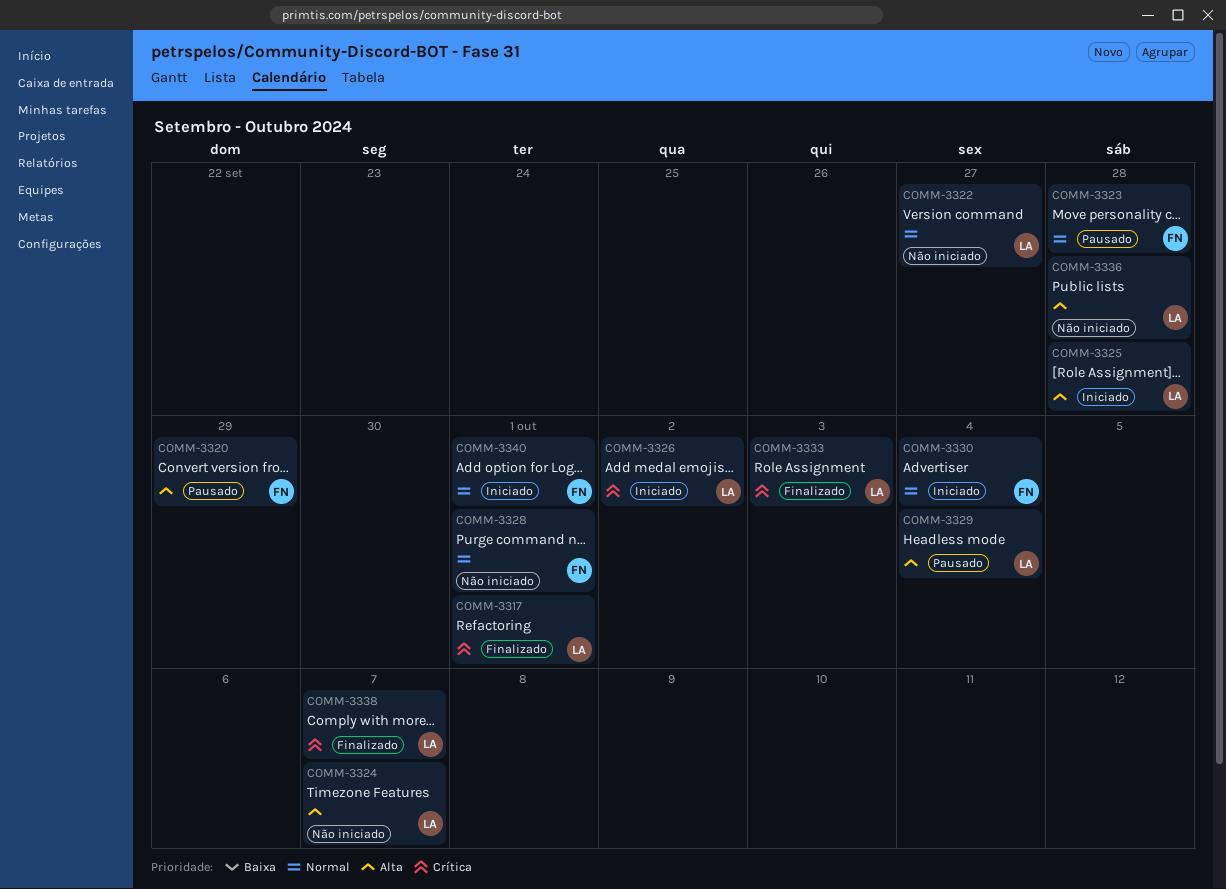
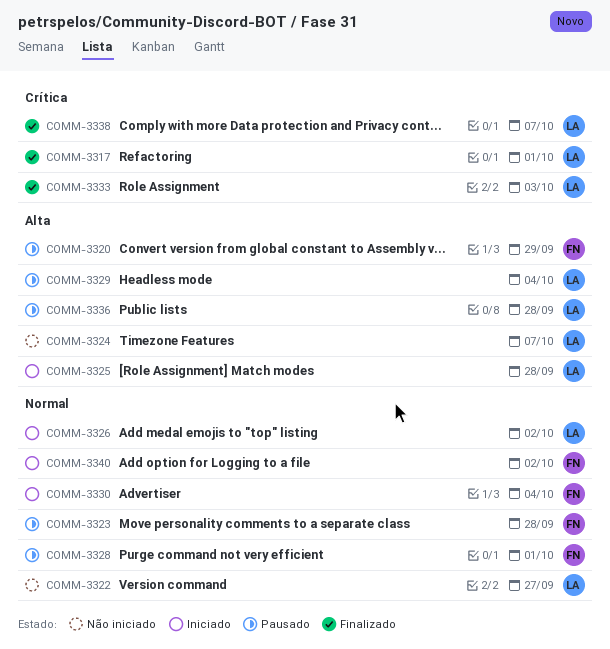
COMM-3326, priority: Crítica -> Normal
COMM-3328, status: Não iniciado -> Pausado
COMM-3336, status: Não iniciado -> Pausado
COMM-3340, due: Oct 1 -> Oct 2

